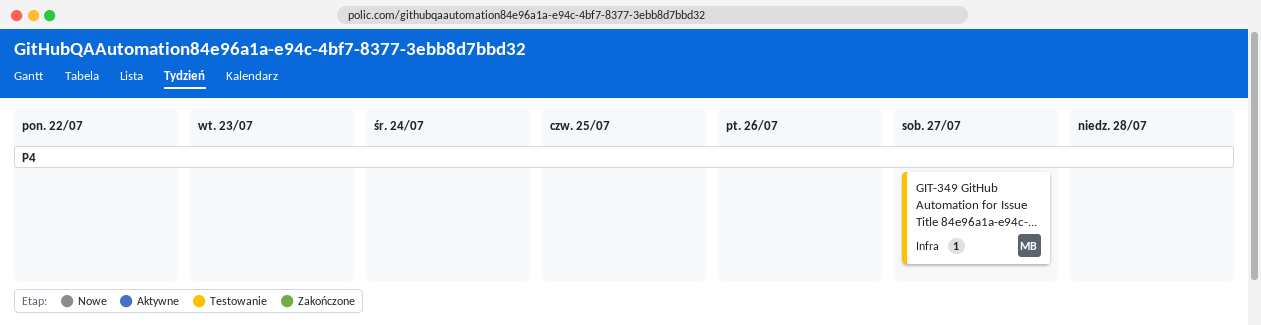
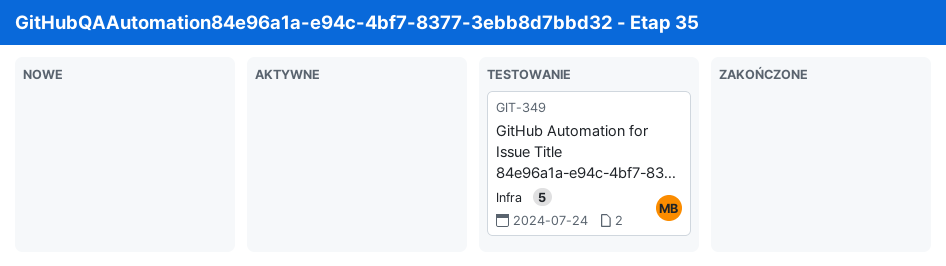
GIT-349, estimate: 1 -> 5
GIT-349, due: Jul 27 -> Jul 24

